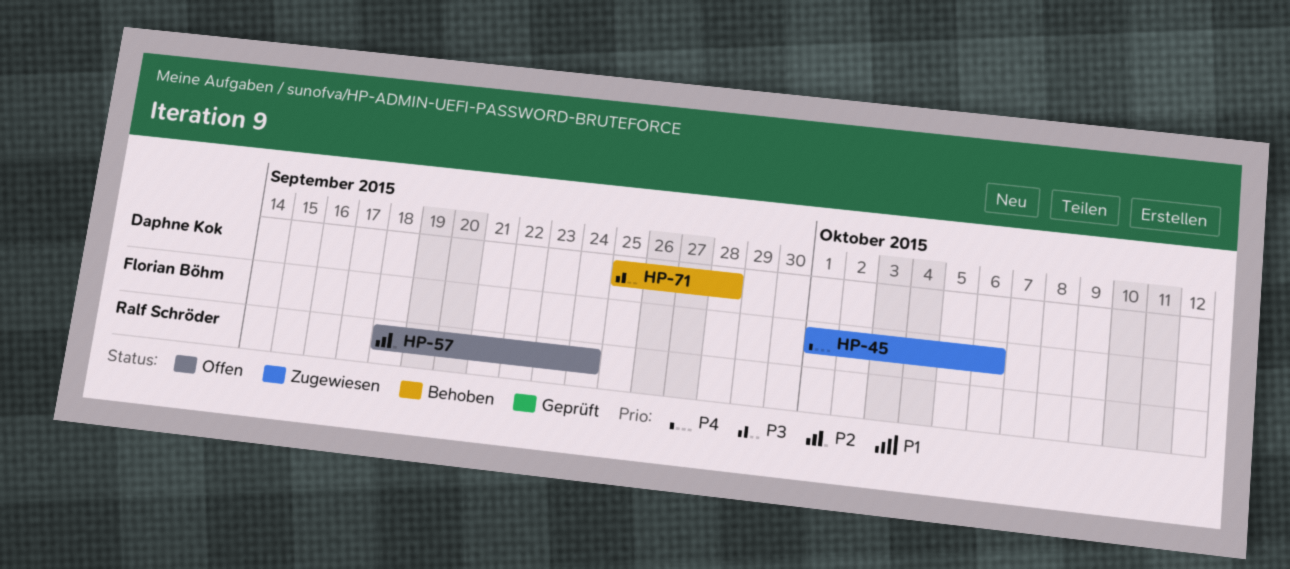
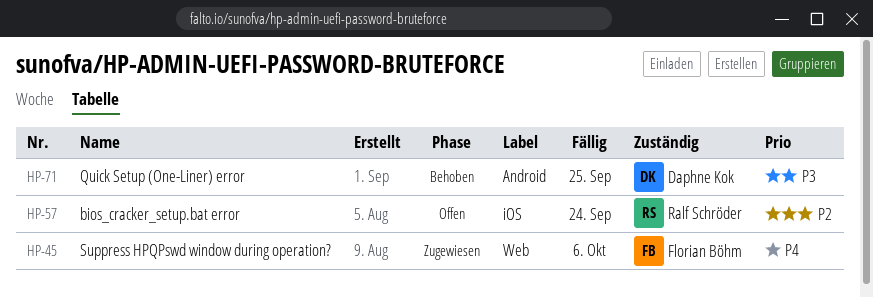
HP-71, due: Sep 28 -> Sep 25

